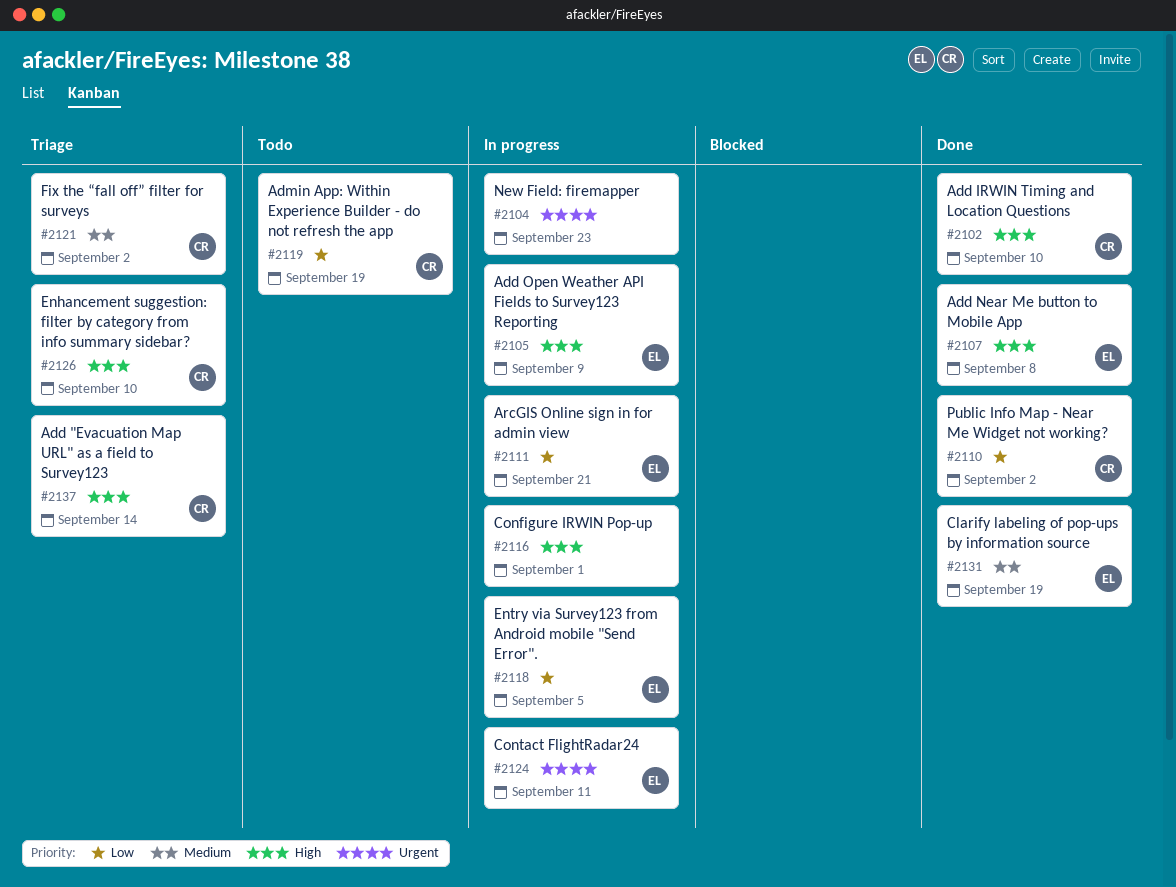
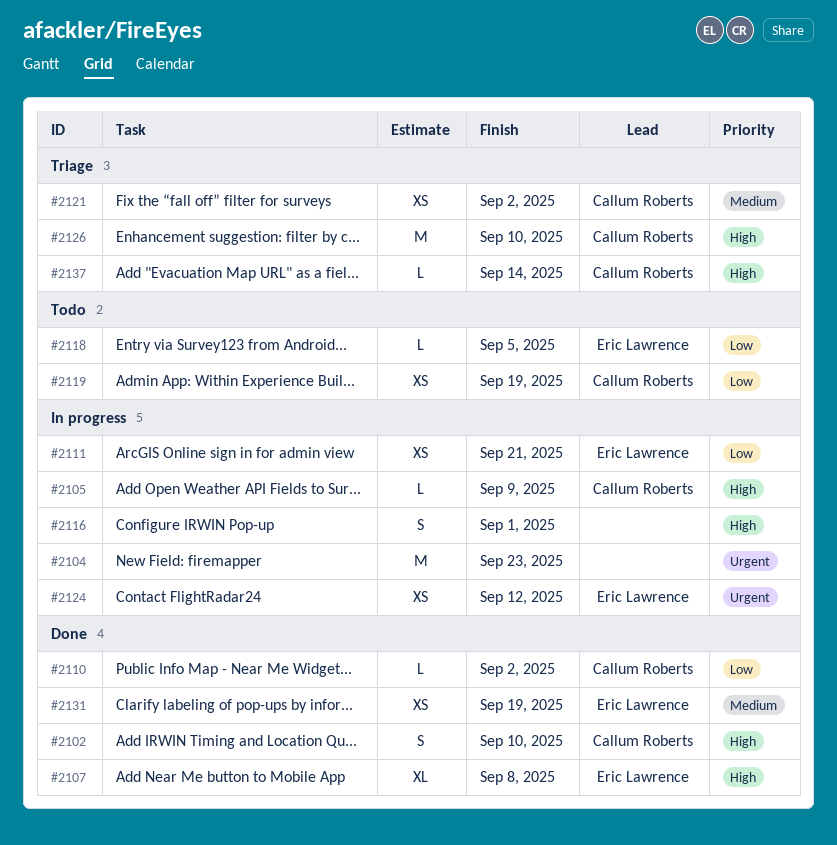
#2105, owner: Eric Lawrence -> Callum Roberts
#2118, status: In progress -> Todo
#2124, due: Sep 11 -> Sep 12

